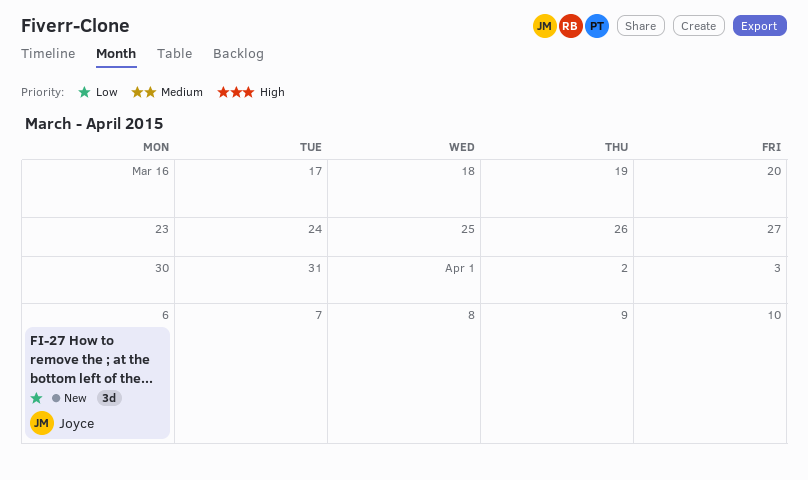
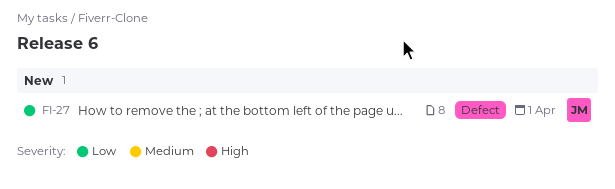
FI-27, due: Apr 6 -> Apr 1

